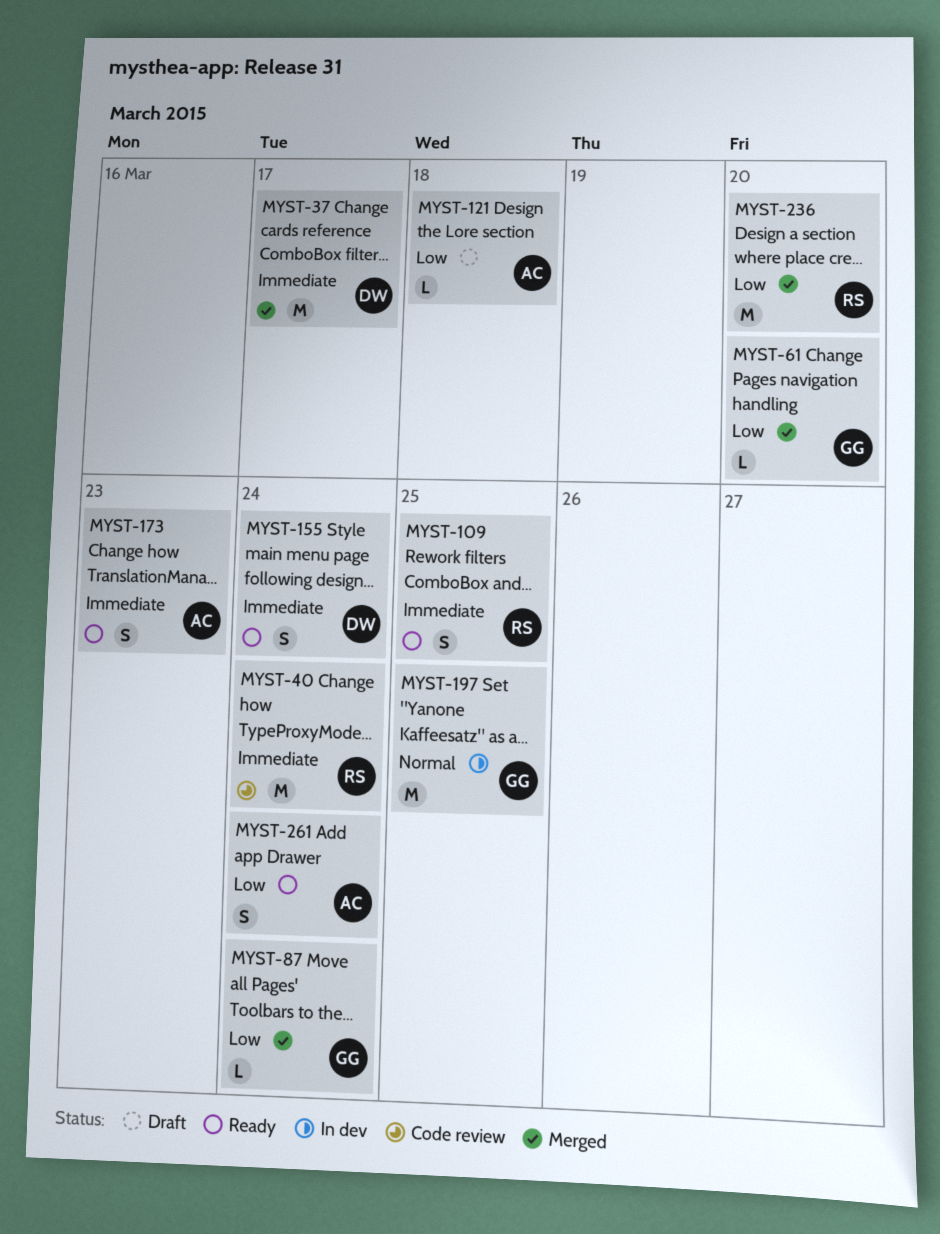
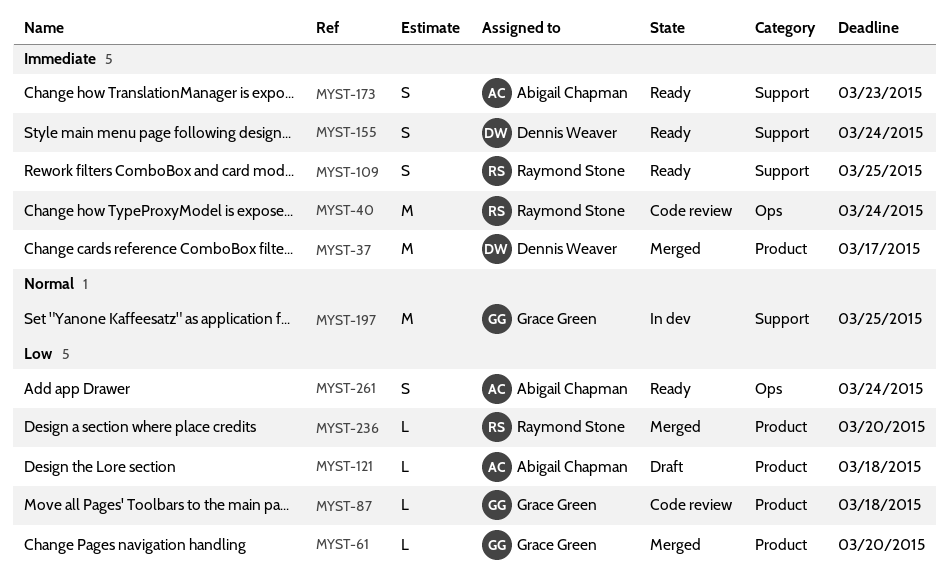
MYST-87, status: Merged -> Code review
MYST-87, due: Mar 24 -> Mar 18
MYST-236, estimate: M -> L

